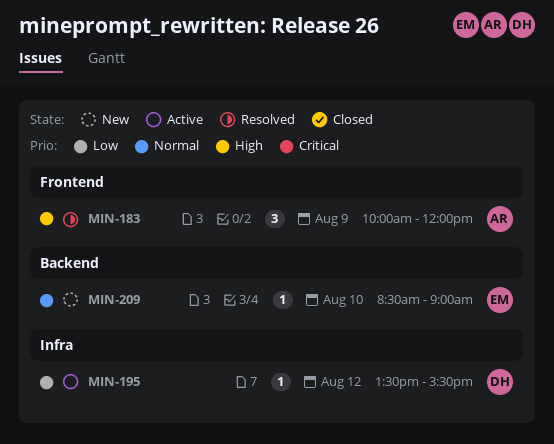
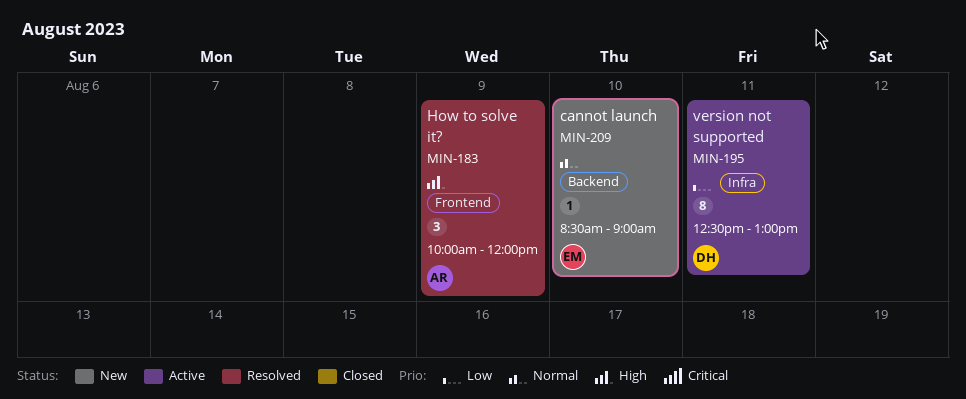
MIN-195, estimate: 1 -> 8
MIN-195, day: Aug 12 -> Aug 11
MIN-195, begins: 13:30 -> 12:30
MIN-195, ends: 15:30 -> 13:00

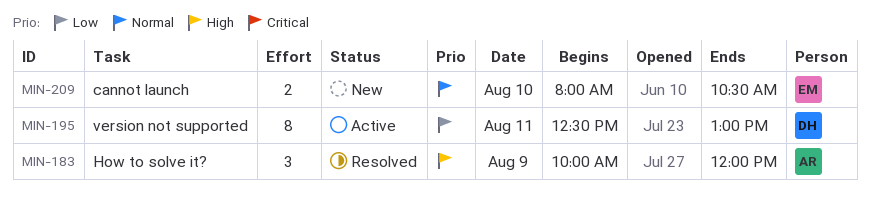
MIN-209, estimate: 1 -> 2
MIN-209, begins: 08:30 -> 08:00
MIN-209, ends: 09:00 -> 10:30

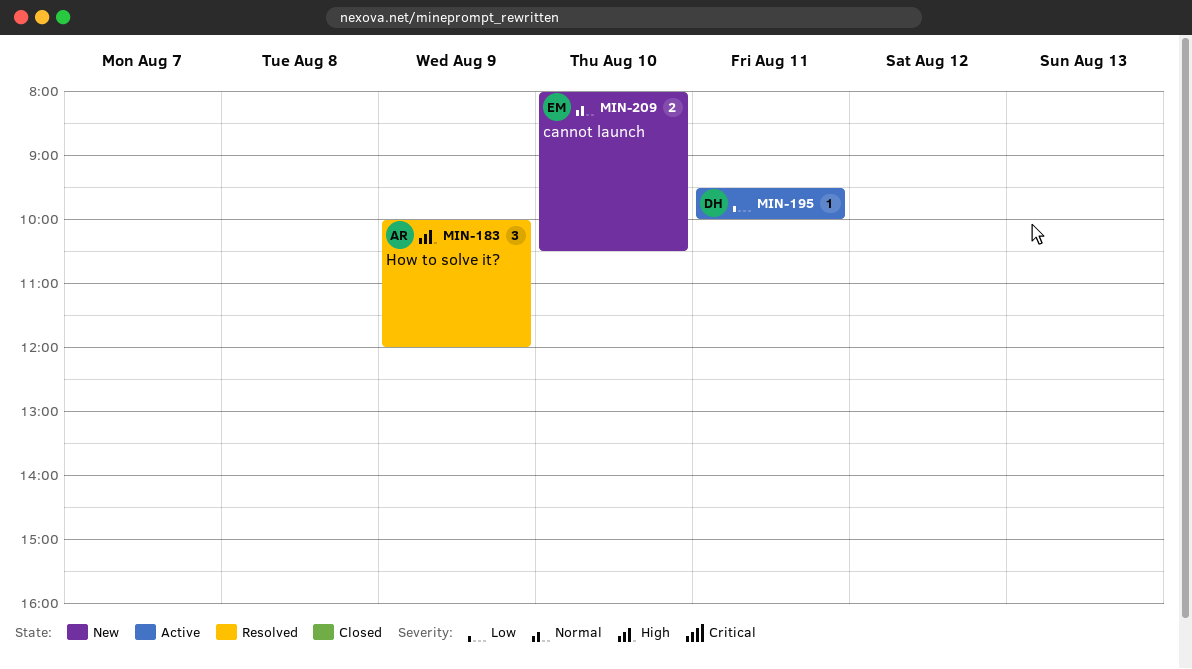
MIN-195, estimate: 8 -> 1
MIN-195, begins: 12:30 -> 09:30
MIN-195, ends: 13:00 -> 10:00

